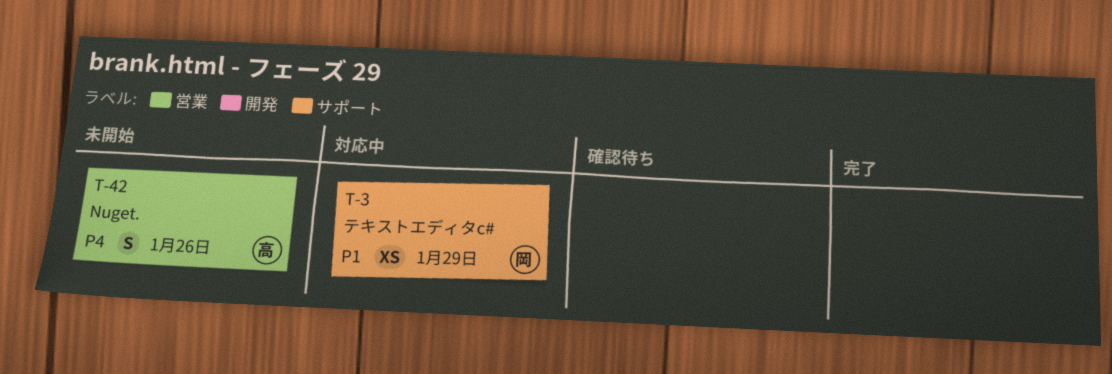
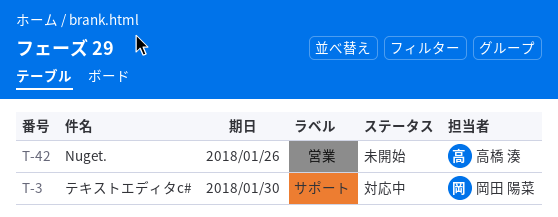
T-3, due: Jan 29 -> Jan 30

